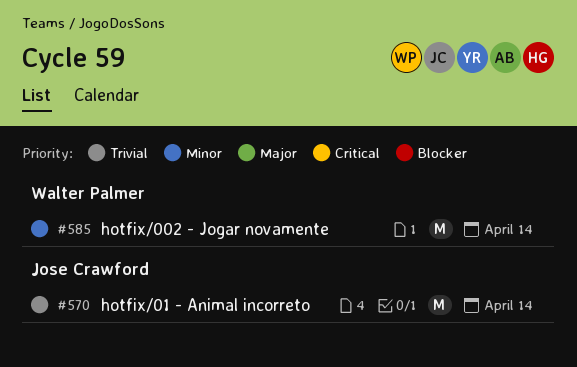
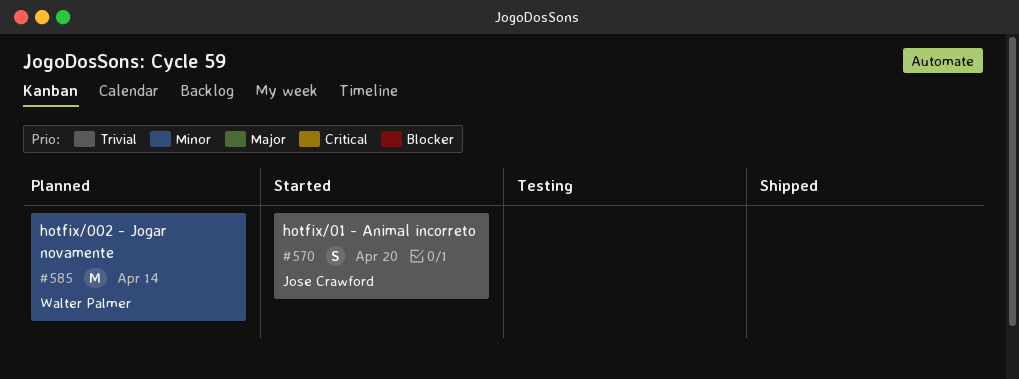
#570, estimate: M -> S
#570, due: Apr 14 -> Apr 20

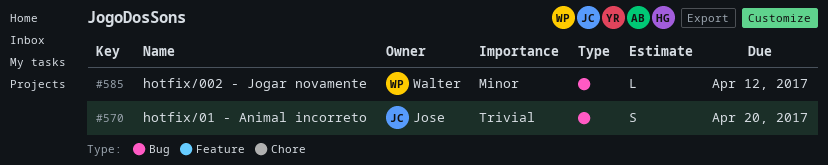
#585, estimate: M -> L
#585, due: Apr 14 -> Apr 12

